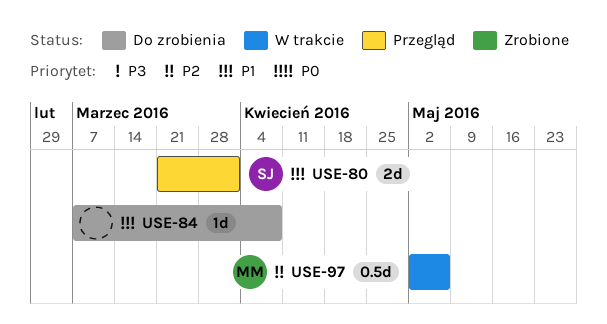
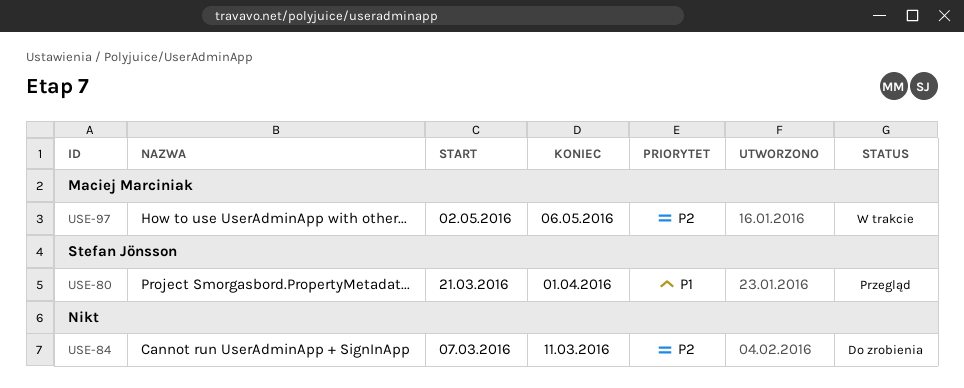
USE-84, priority: P1 -> P2
USE-84, due: Apr 8 -> Mar 11

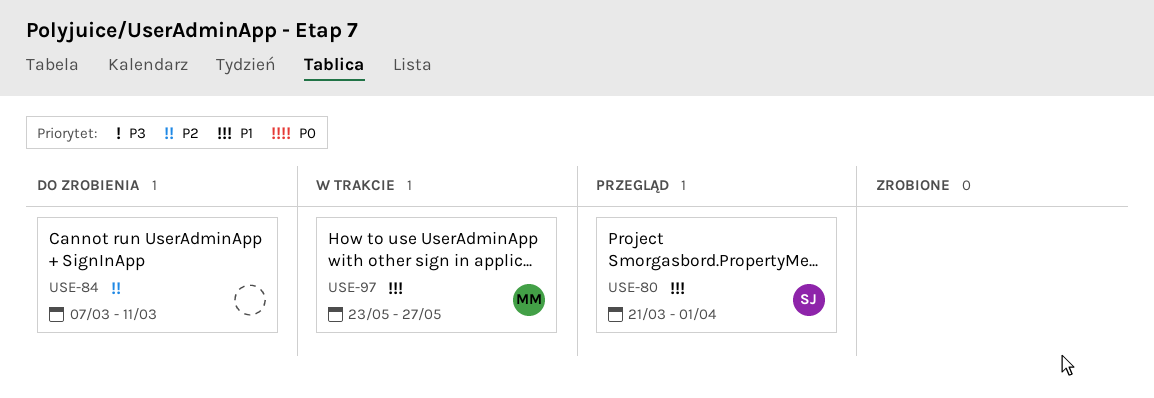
USE-97, priority: P2 -> P1
USE-97, start: May 2 -> May 23
USE-97, due: May 6 -> May 27

